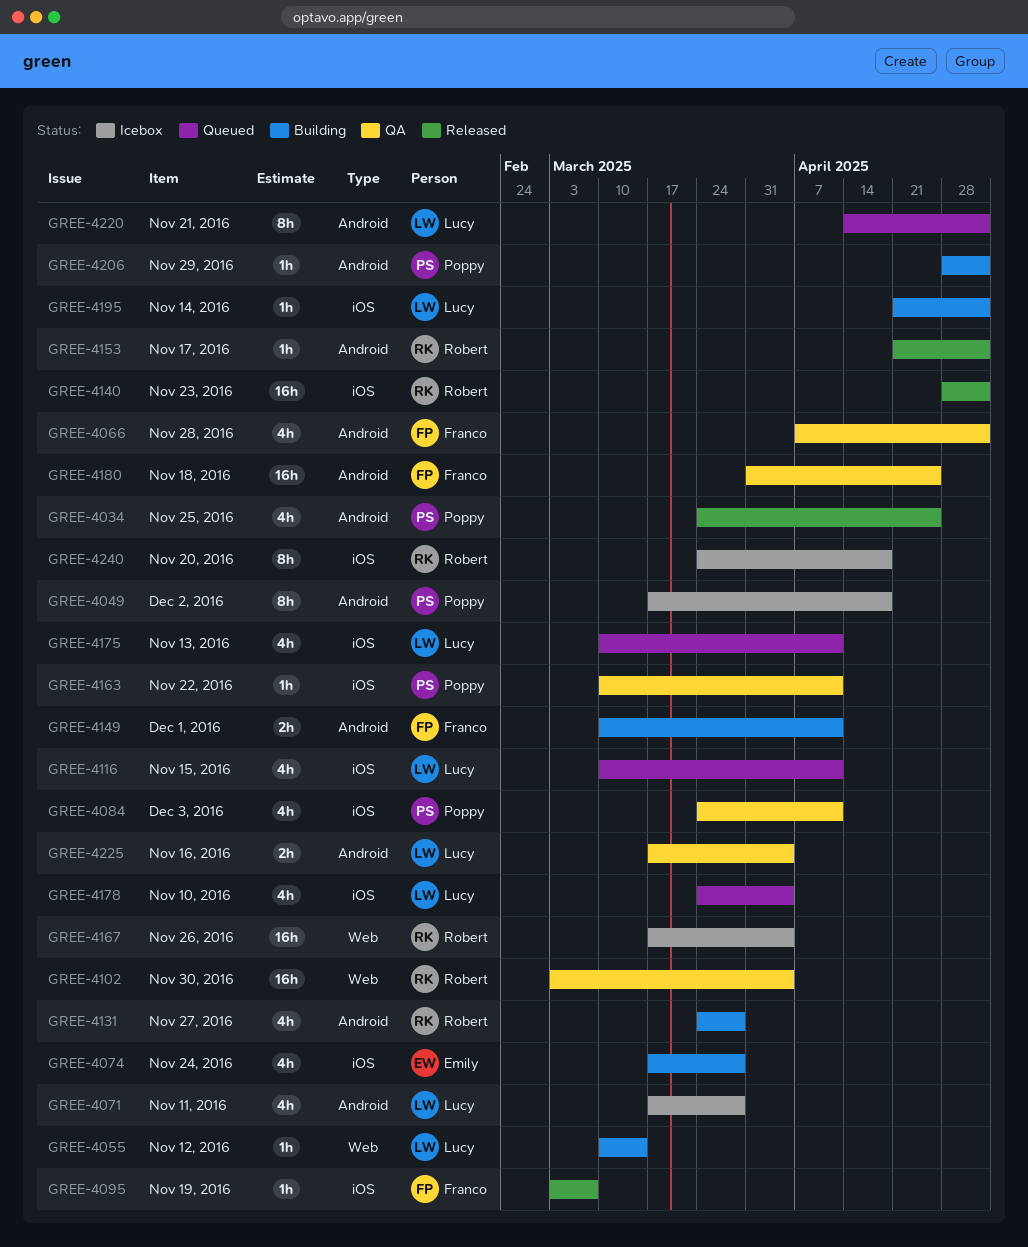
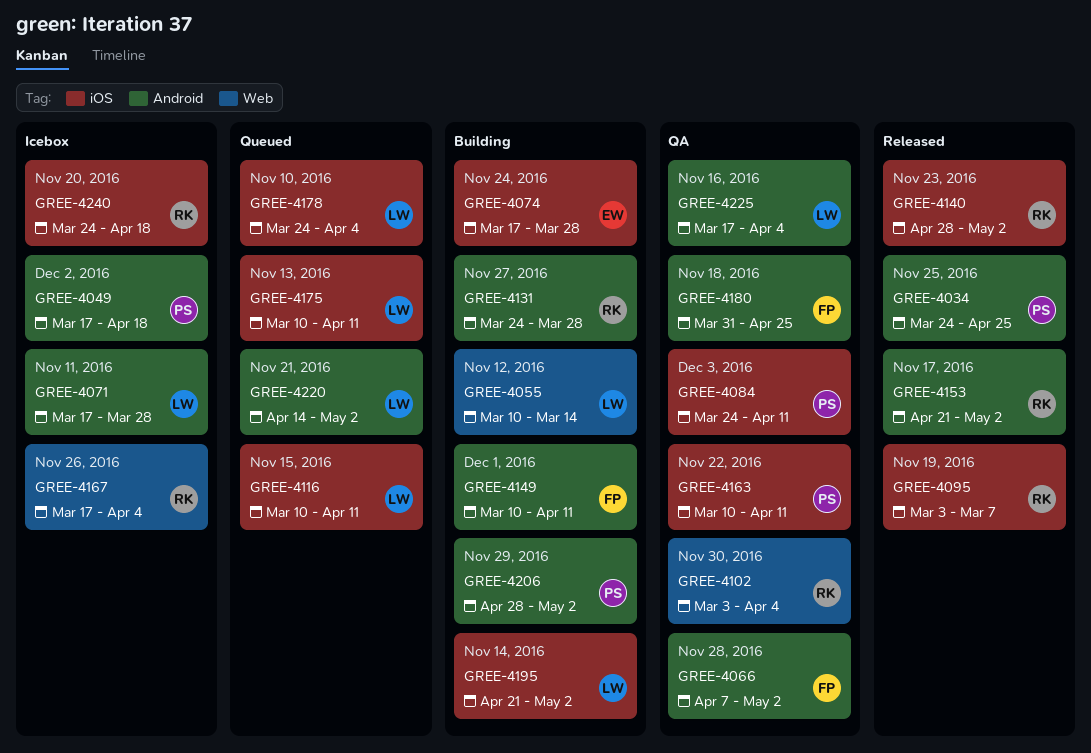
GREE-4095, owner: Franco -> Robert

